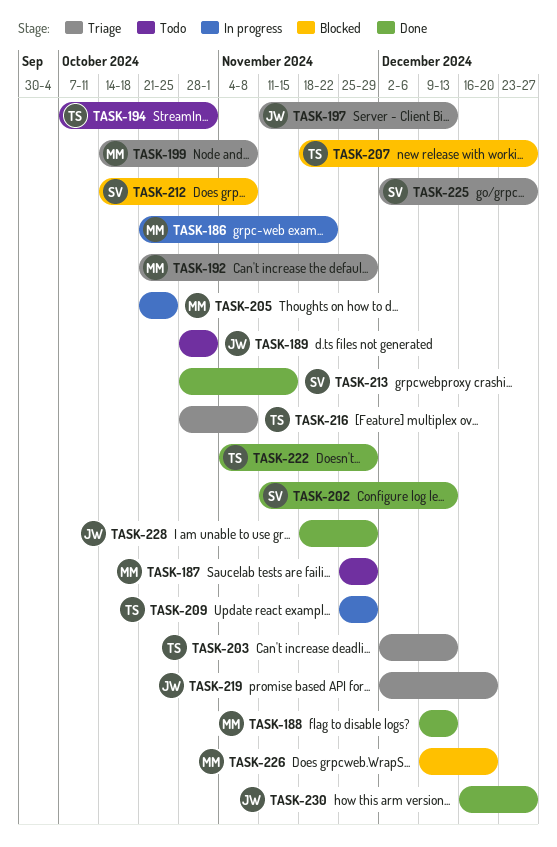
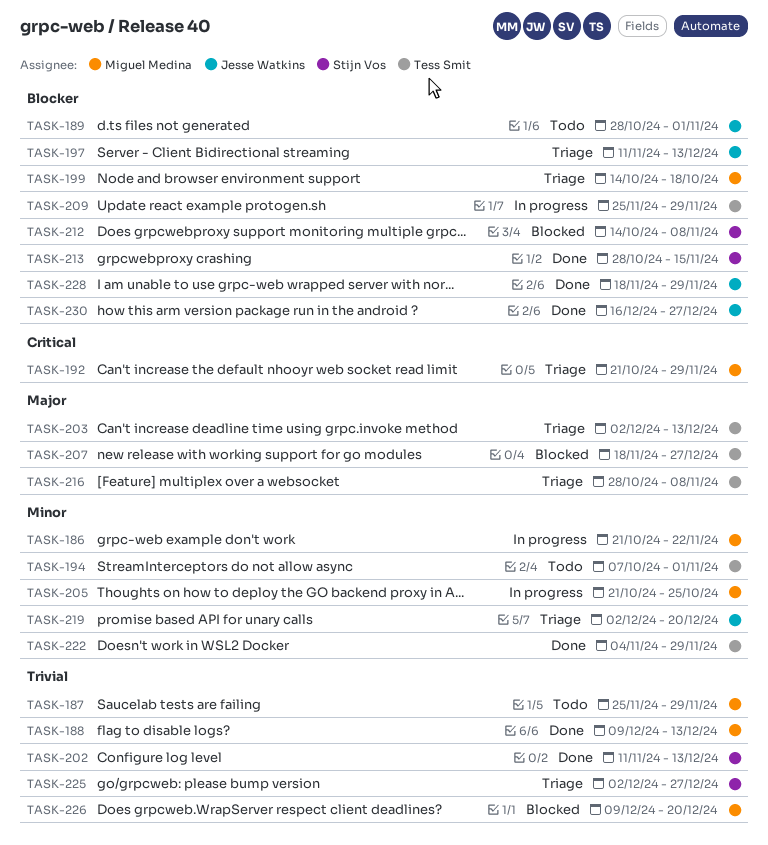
TASK-199, due: Nov 8 -> Oct 18

